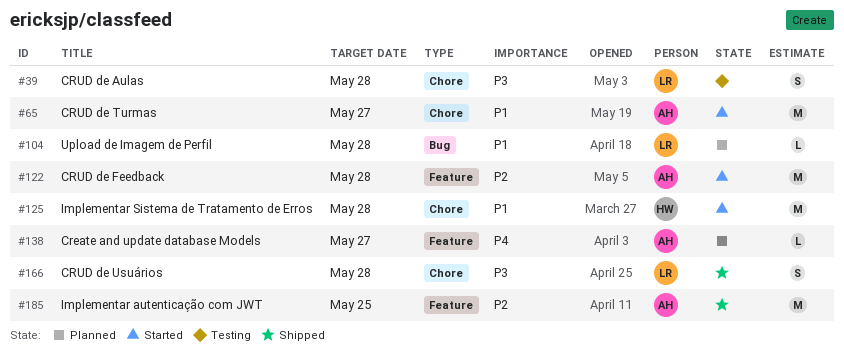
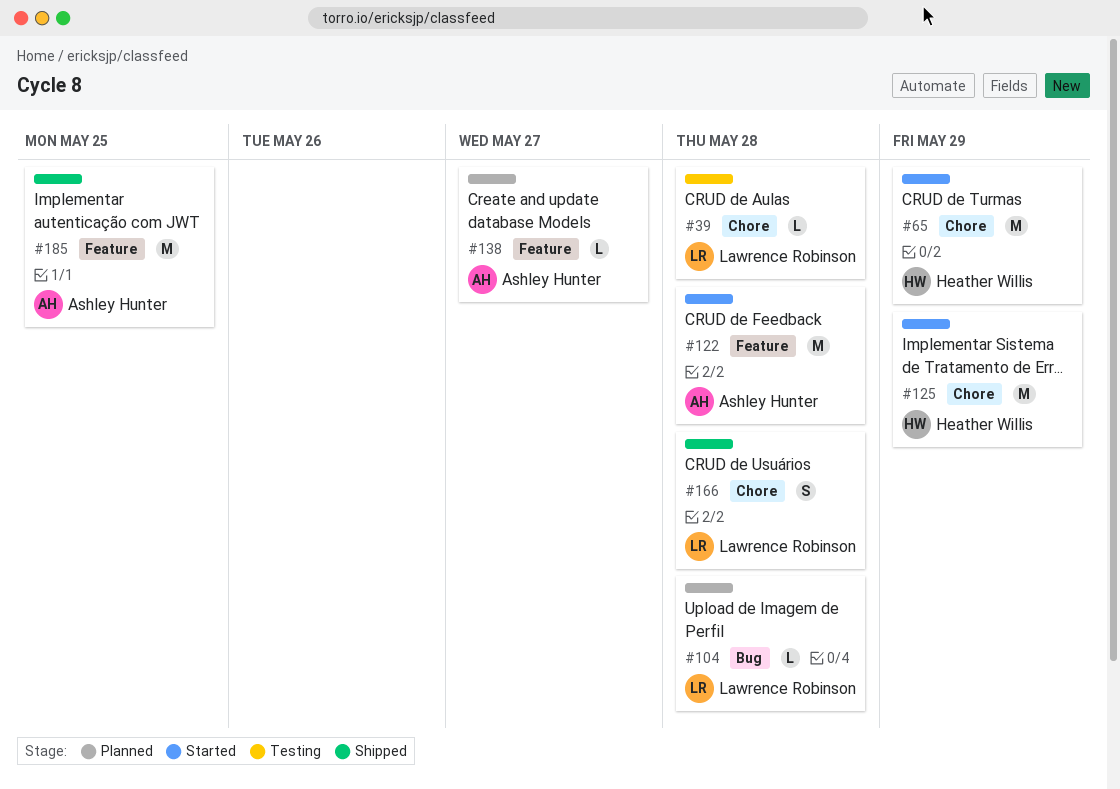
#39, estimate: S -> L
#65, owner: Ashley Hunter -> Heather Willis
#65, due: May 27 -> May 29
#125, due: May 28 -> May 29

